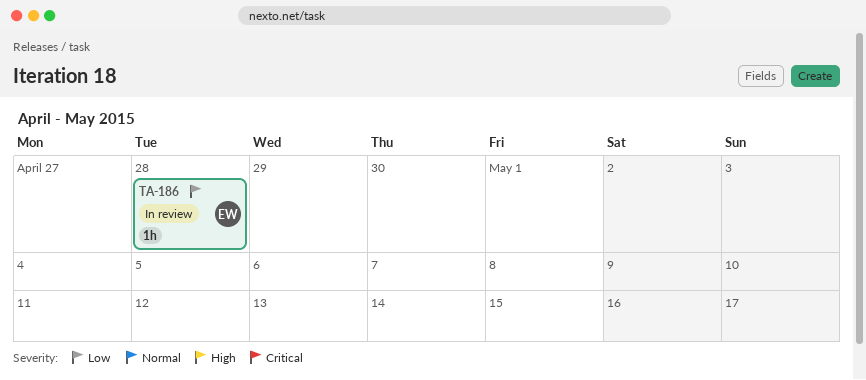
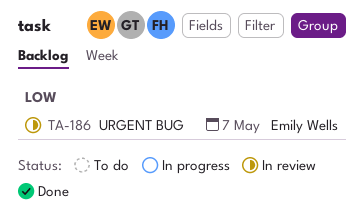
TA-186, due: Apr 28 -> May 7

